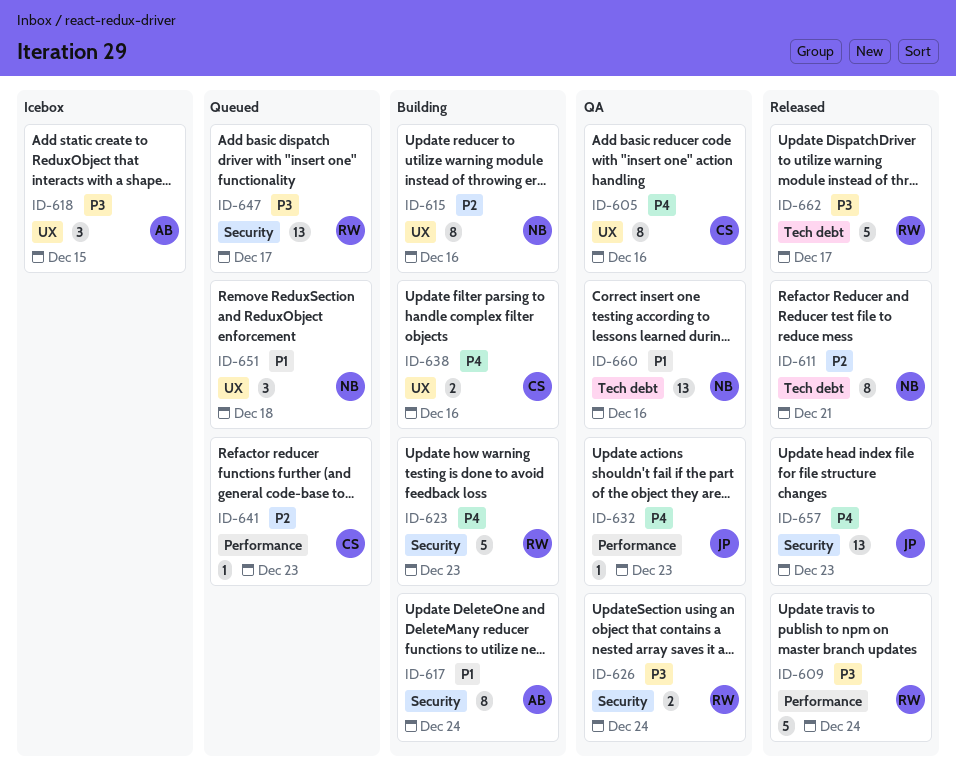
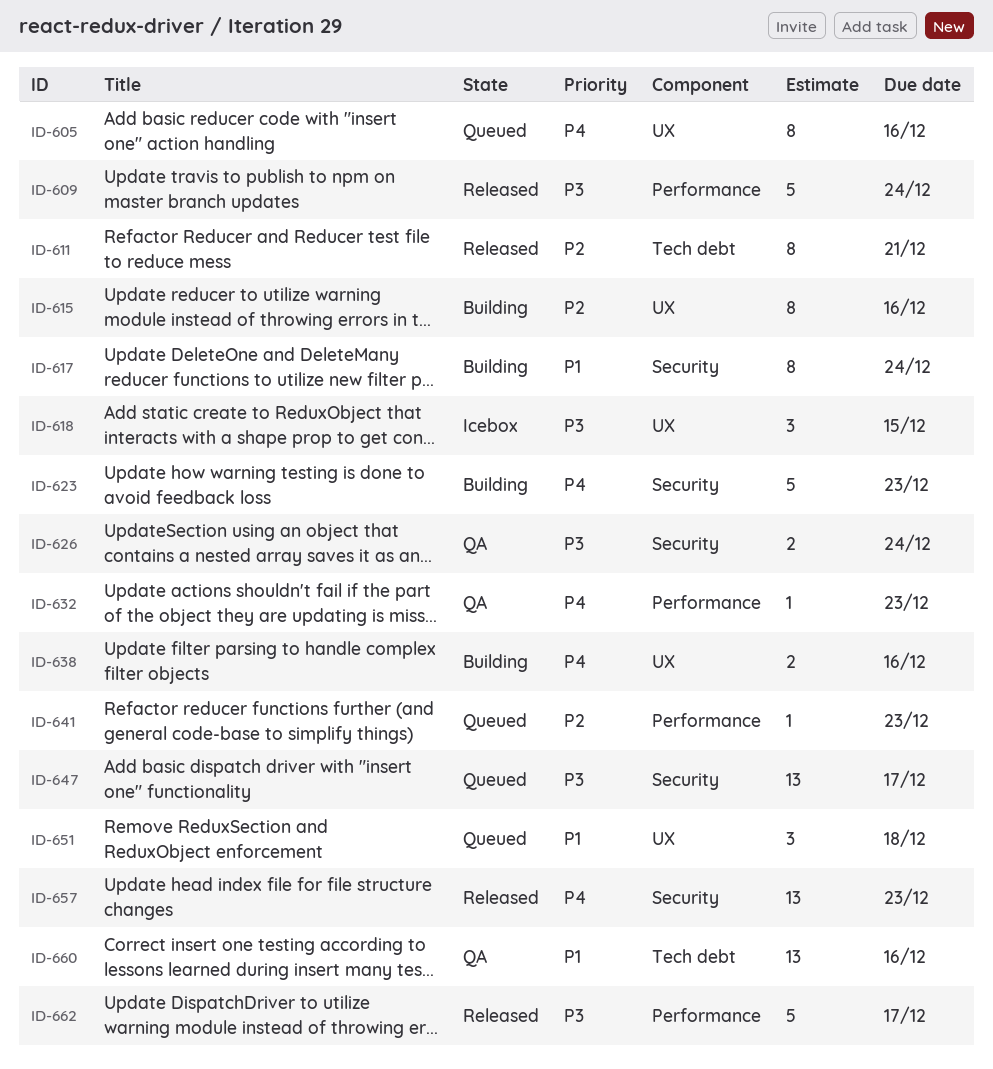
ID-605, status: QA -> Queued
ID-662, label: Tech debt -> Performance

